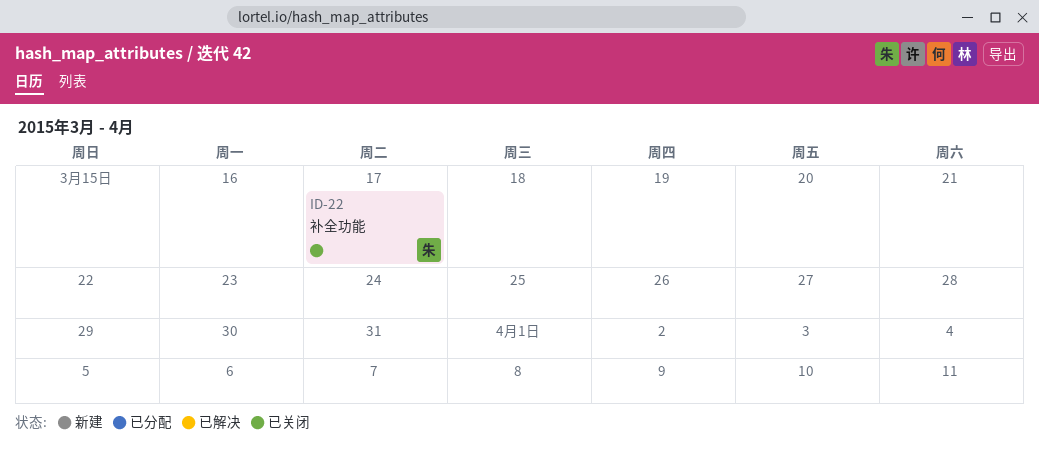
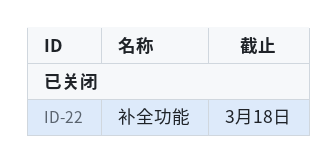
ID-22, due: Mar 17 -> Mar 18

